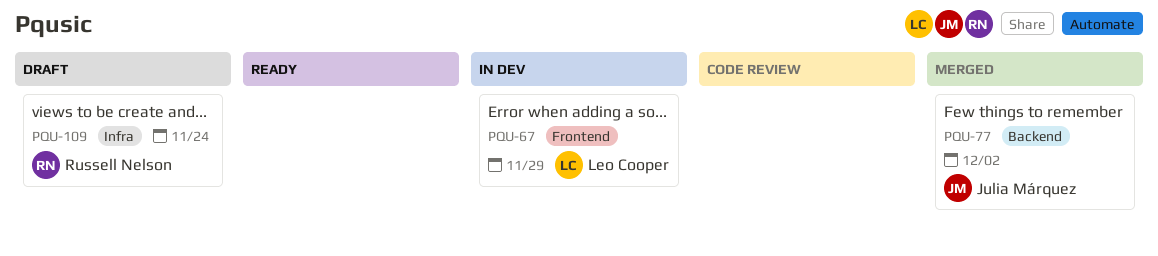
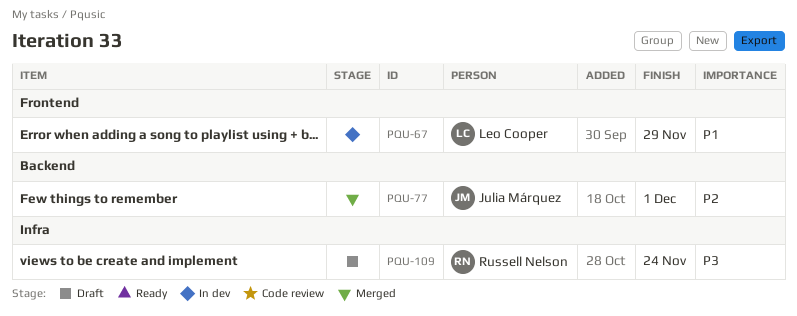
PQU-77, due: Dec 2 -> Dec 1

